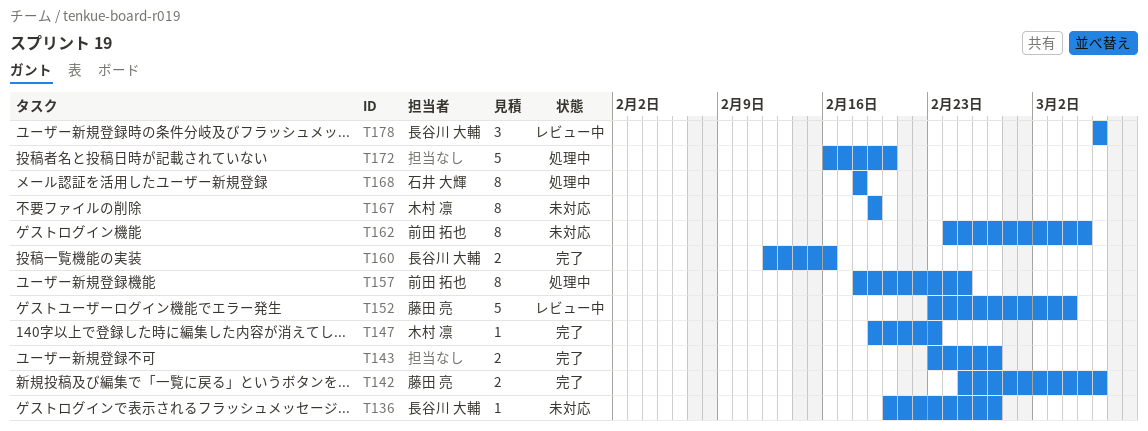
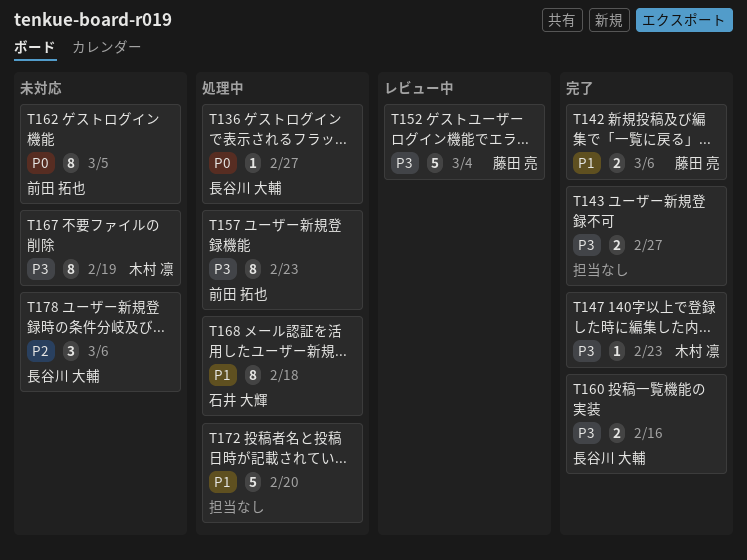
T136, status: 未対応 -> 処理中
T157, due: Feb 25 -> Feb 23
T178, status: レビュー中 -> 未対応

